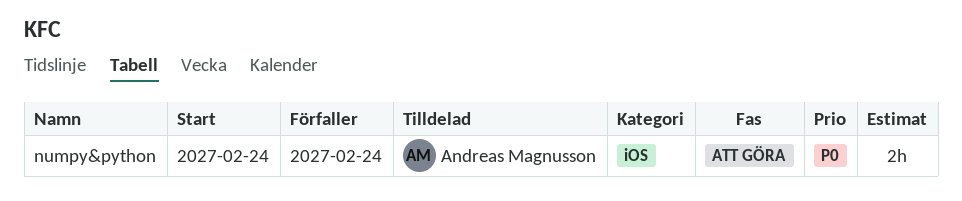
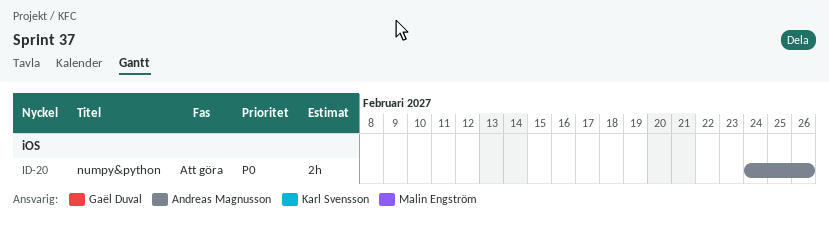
numpy&python, due: Feb 24 -> Feb 26

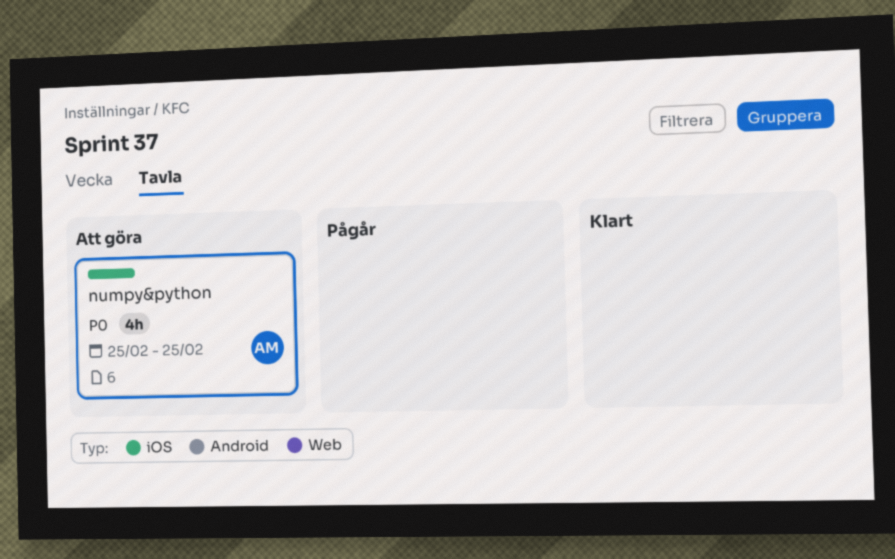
numpy&python, estimate: 2h -> 4h
numpy&python, start: Feb 24 -> Feb 25
numpy&python, due: Feb 26 -> Feb 25

